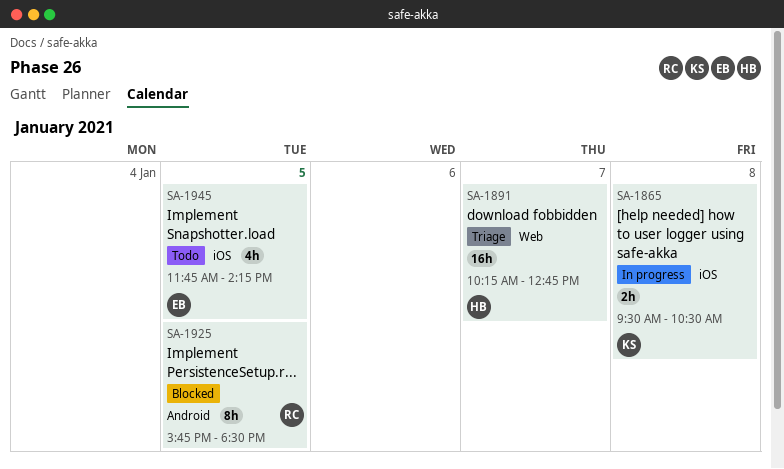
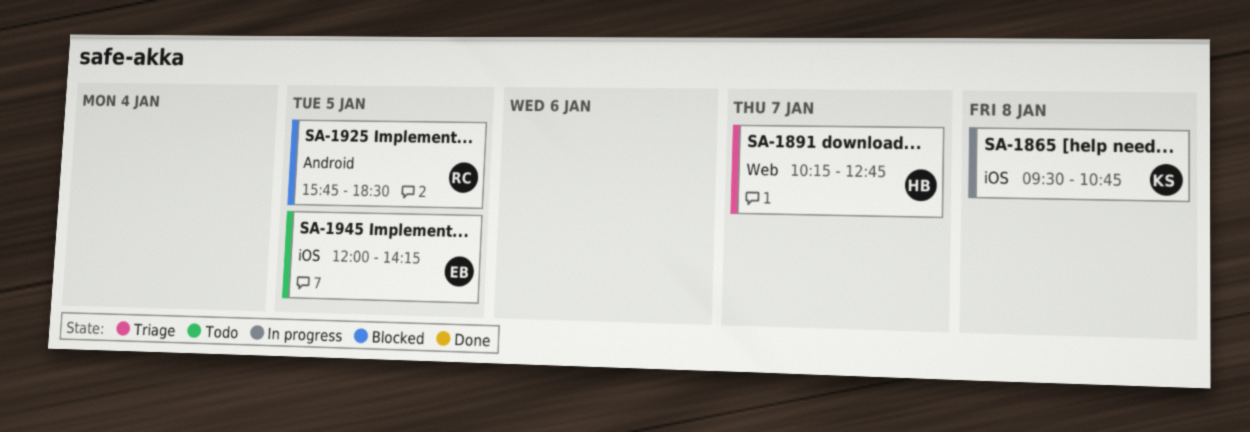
SA-1865, ends: 10:30 -> 10:45
SA-1945, begins: 11:45 -> 12:00

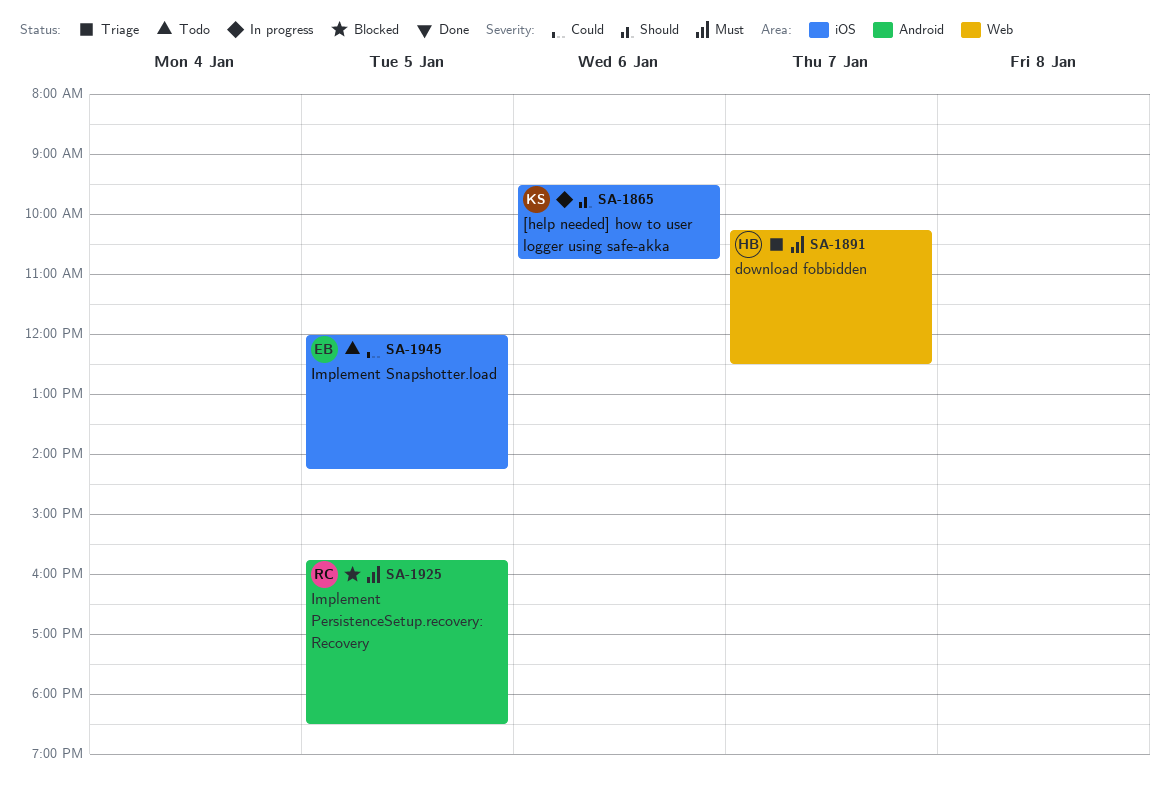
SA-1865, day: Jan 8 -> Jan 6
SA-1891, ends: 12:45 -> 12:30

